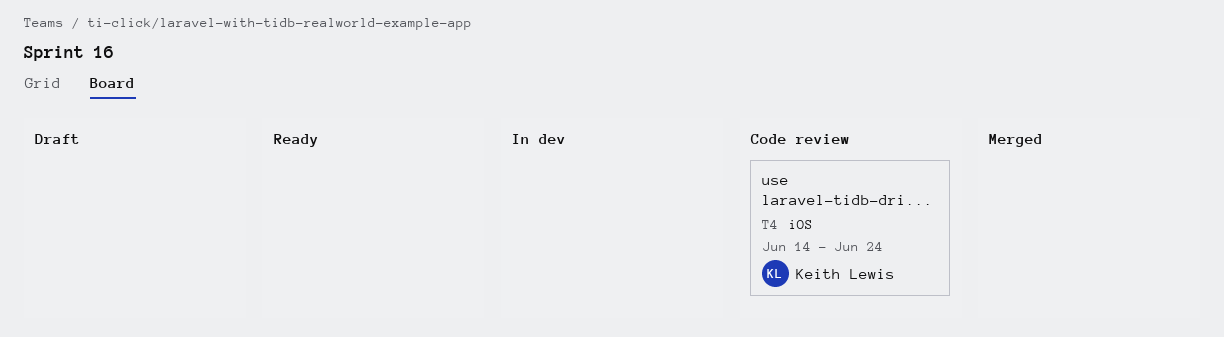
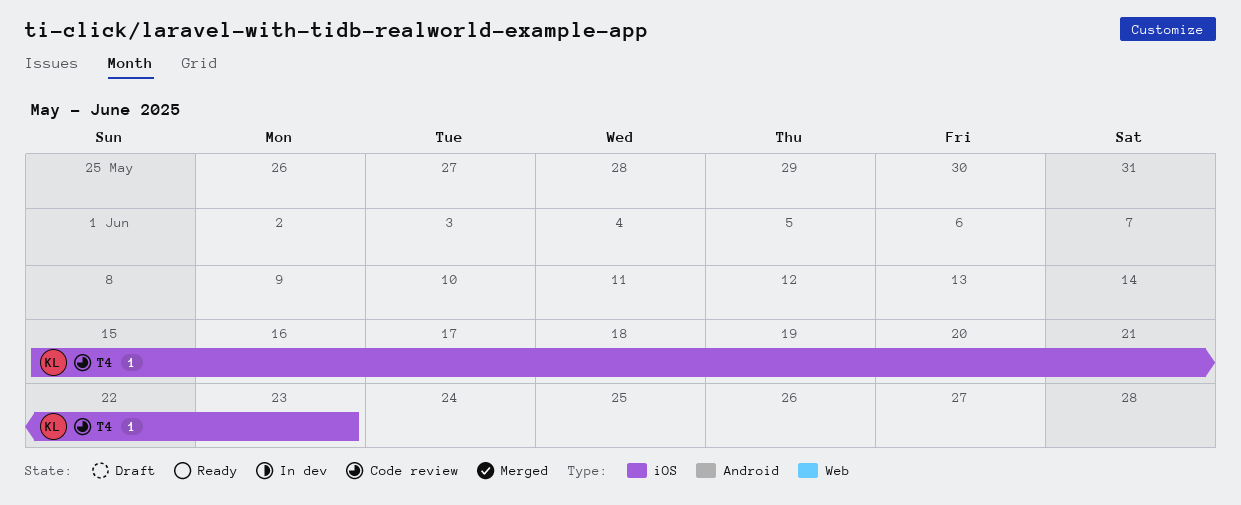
T4, start: Jun 14 -> Jun 15
T4, due: Jun 24 -> Jun 23

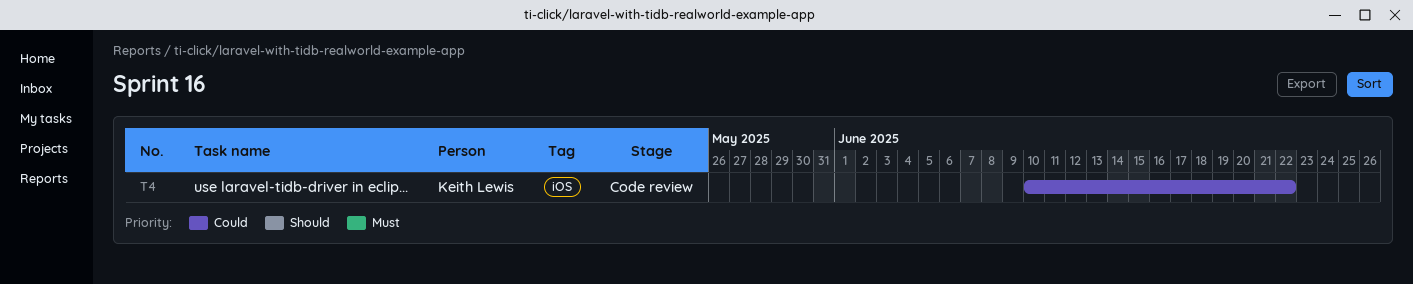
T4, start: Jun 15 -> Jun 10
T4, due: Jun 23 -> Jun 22

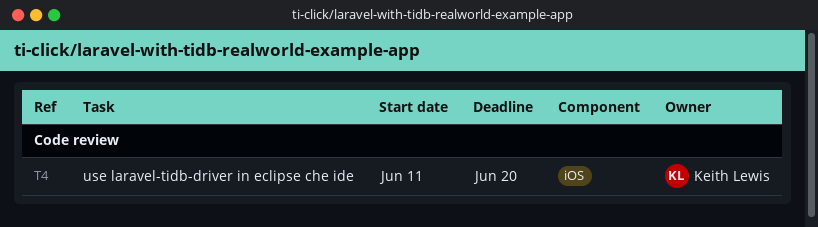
T4, start: Jun 10 -> Jun 11
T4, due: Jun 22 -> Jun 20

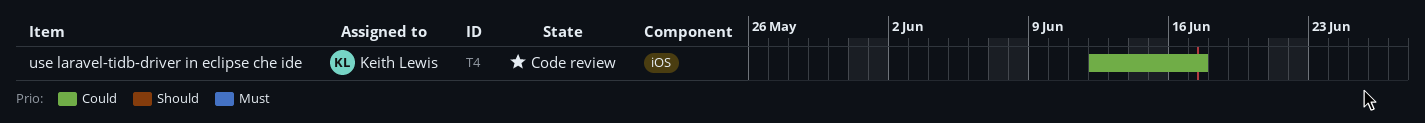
T4, start: Jun 11 -> Jun 12
T4, due: Jun 20 -> Jun 17

